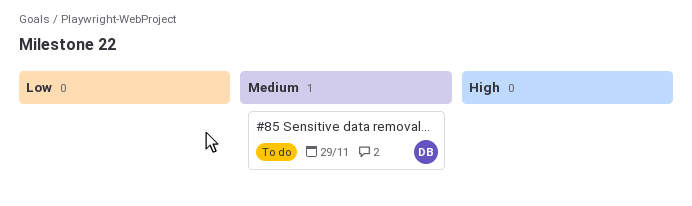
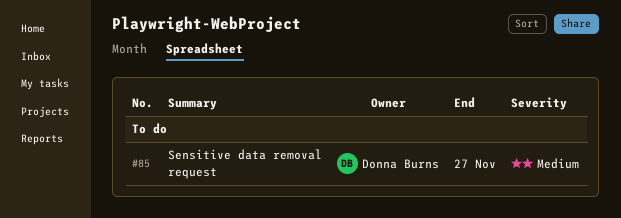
#85, due: Nov 29 -> Nov 27

